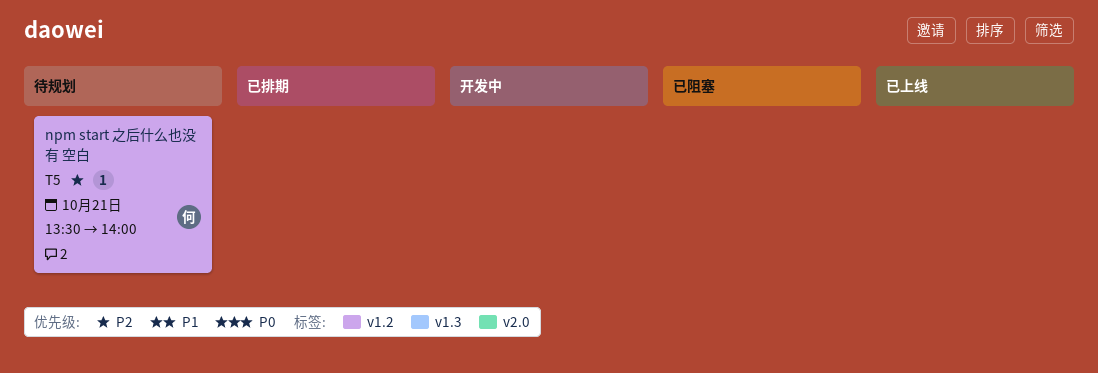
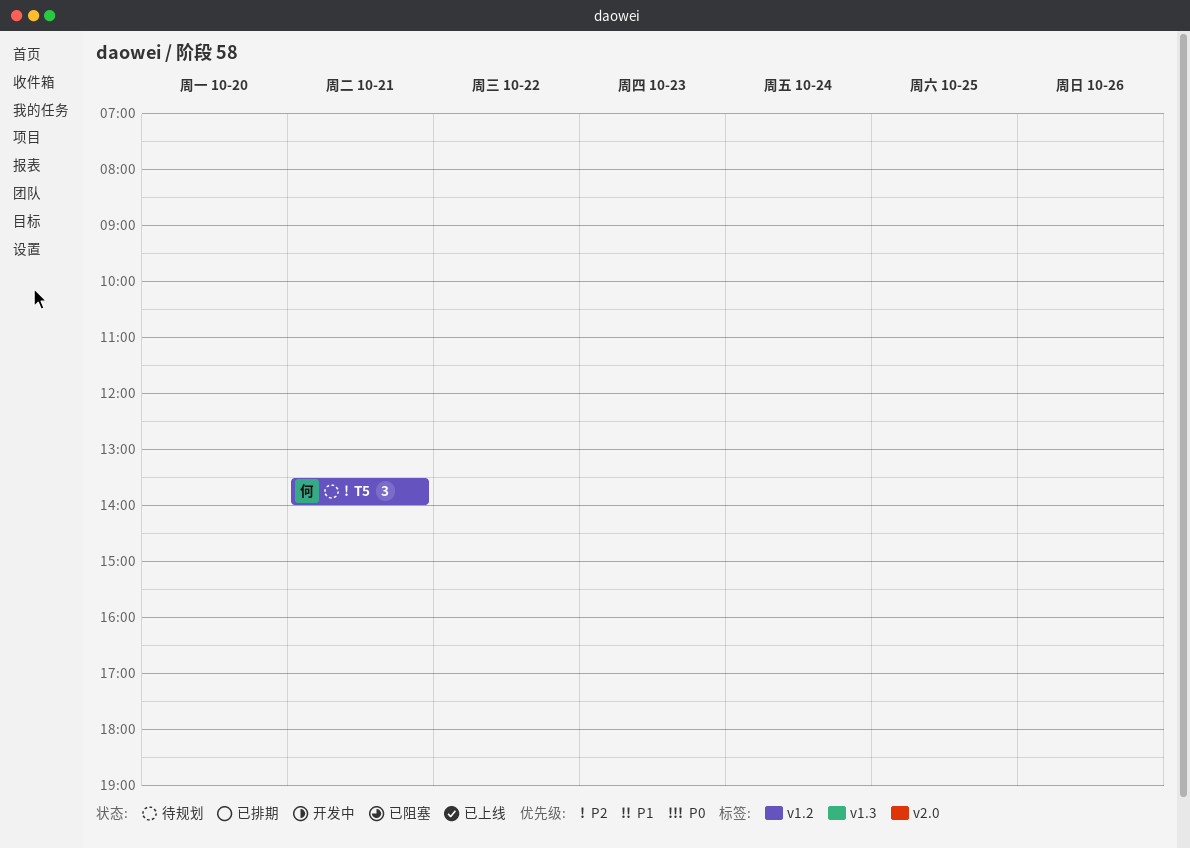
T5, estimate: 1 -> 3

